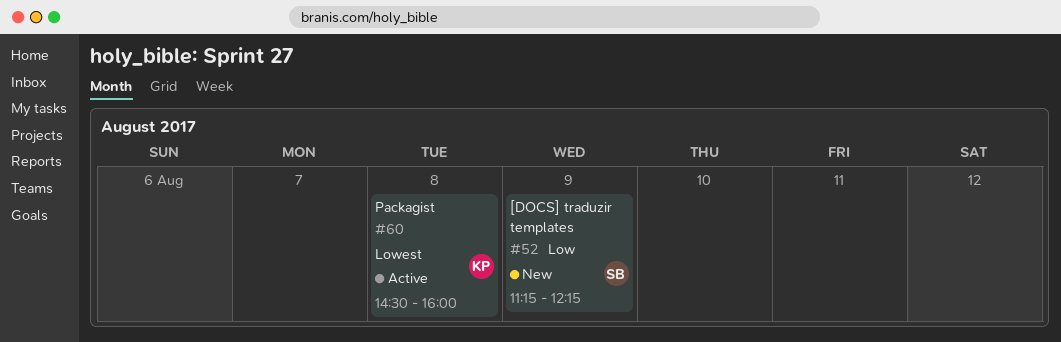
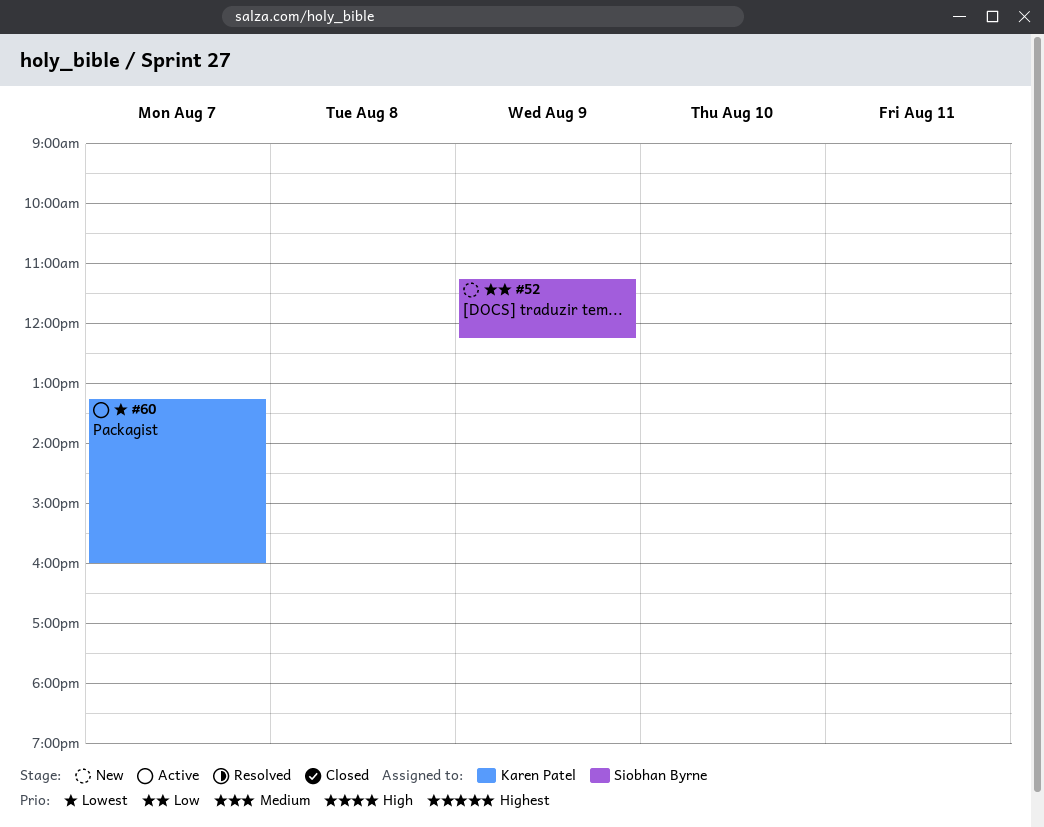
#60, day: Aug 8 -> Aug 7
#60, begins: 14:30 -> 13:15

